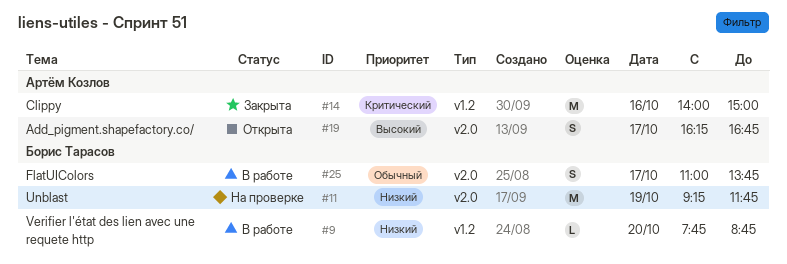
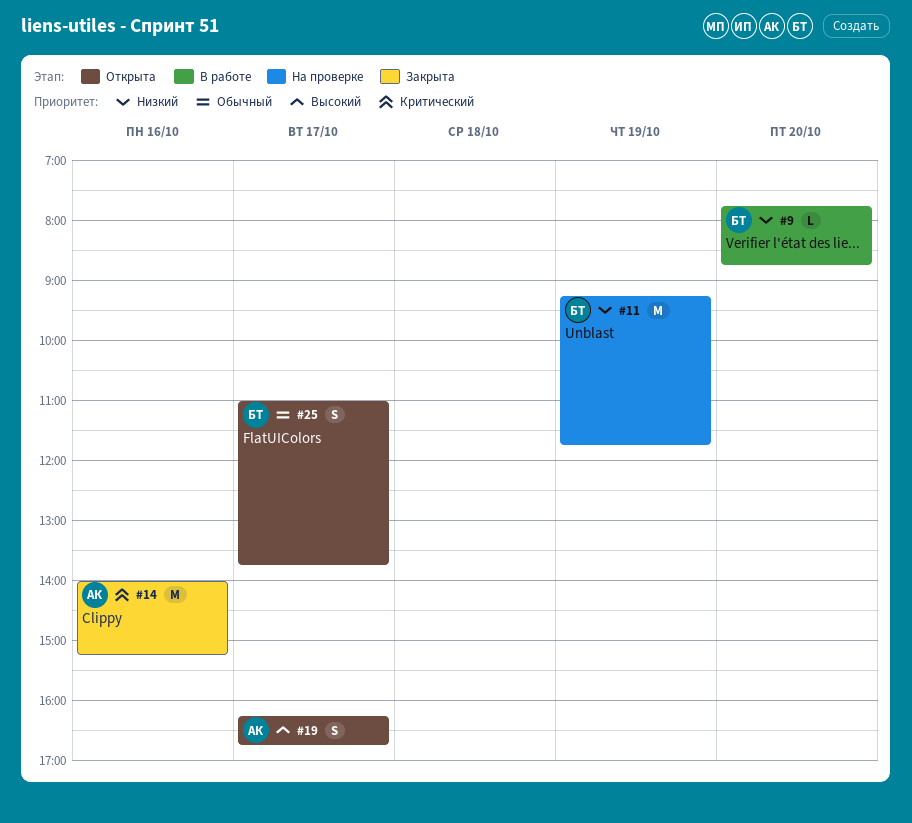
#14, ends: 15:00 -> 15:15
#25, status: В работе -> Открыта

